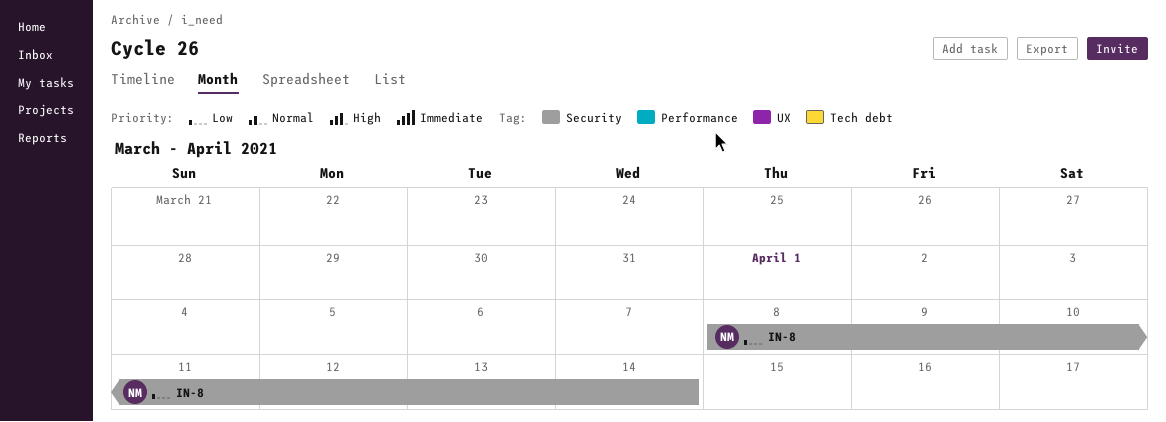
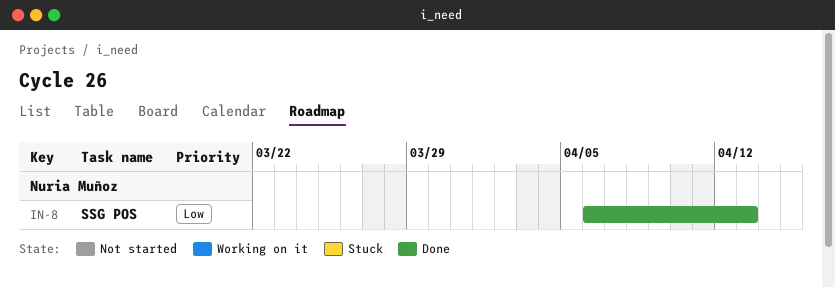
IN-8, start: Apr 8 -> Apr 6
IN-8, due: Apr 14 -> Apr 13

